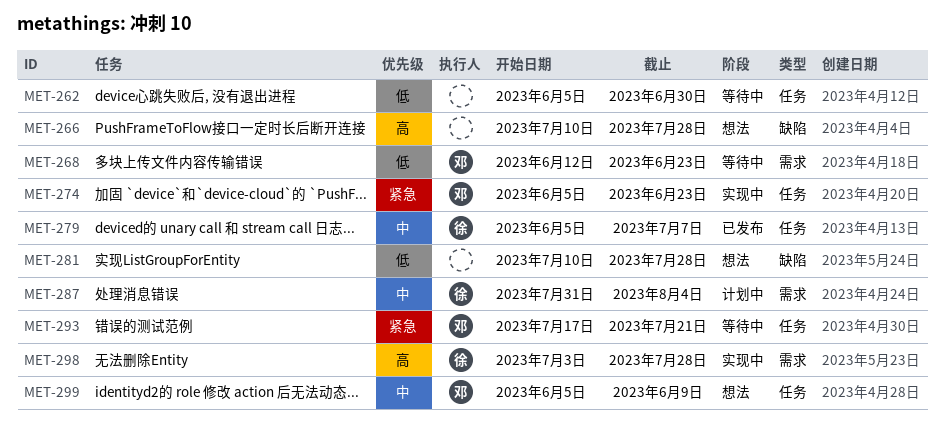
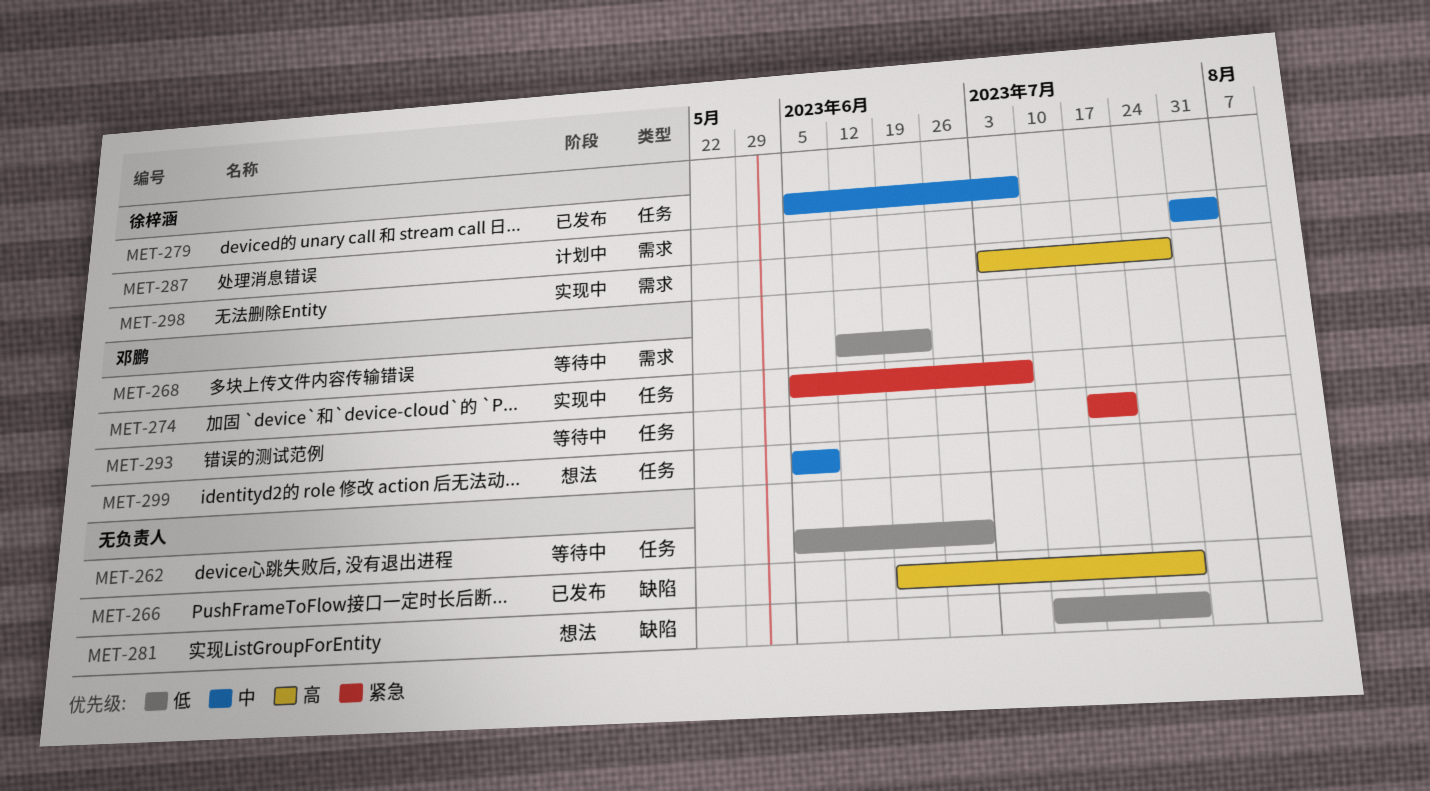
MET-266, status: 想法 -> 已发布
MET-266, start: Jul 10 -> Jun 19
MET-274, due: Jun 23 -> Jul 7

